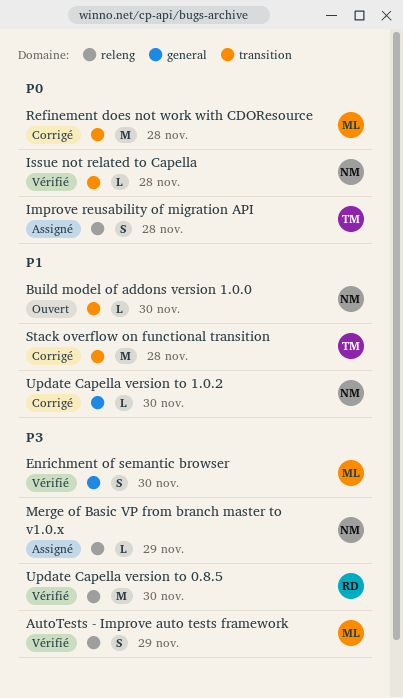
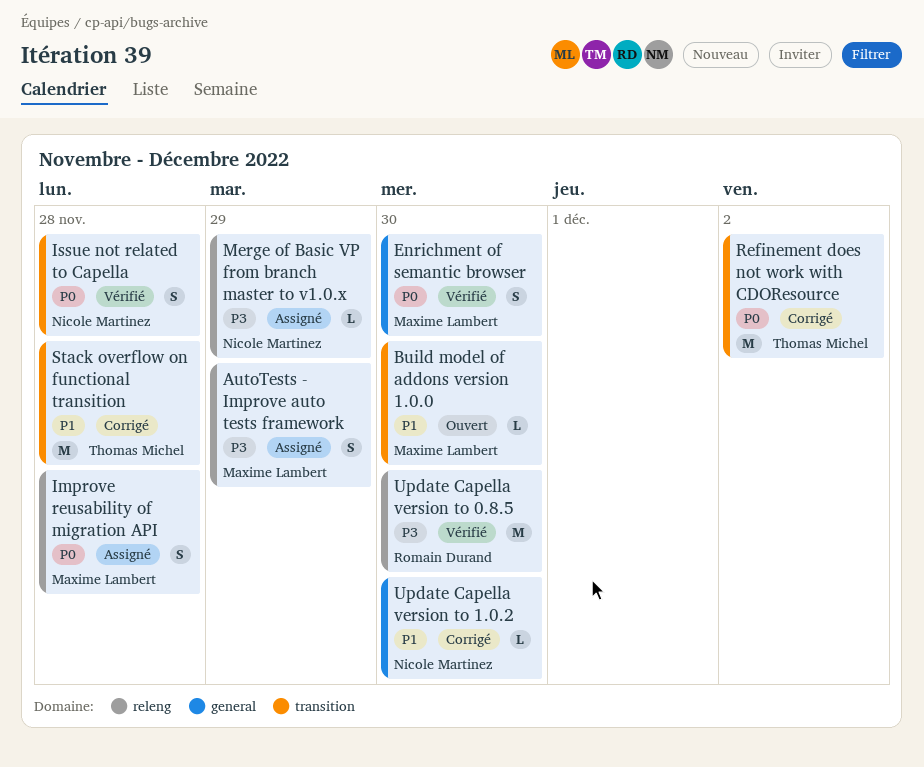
AutoTests - Improve auto tests framework, status: Vérifié -> Assigné
Build model of addons version 1.0.0, owner: Nicole Martinez -> Maxime Lambert
Enrichment of semantic browser, priority: P3 -> P0
Improve reusability of migration API, owner: Thomas Michel -> Maxime Lambert
Issue not related to Capella, estimate: L -> S
Refinement does not work with CDOResource, owner: Maxime Lambert -> Thomas Michel
Refinement does not work with CDOResource, due: Nov 28 -> Dec 2

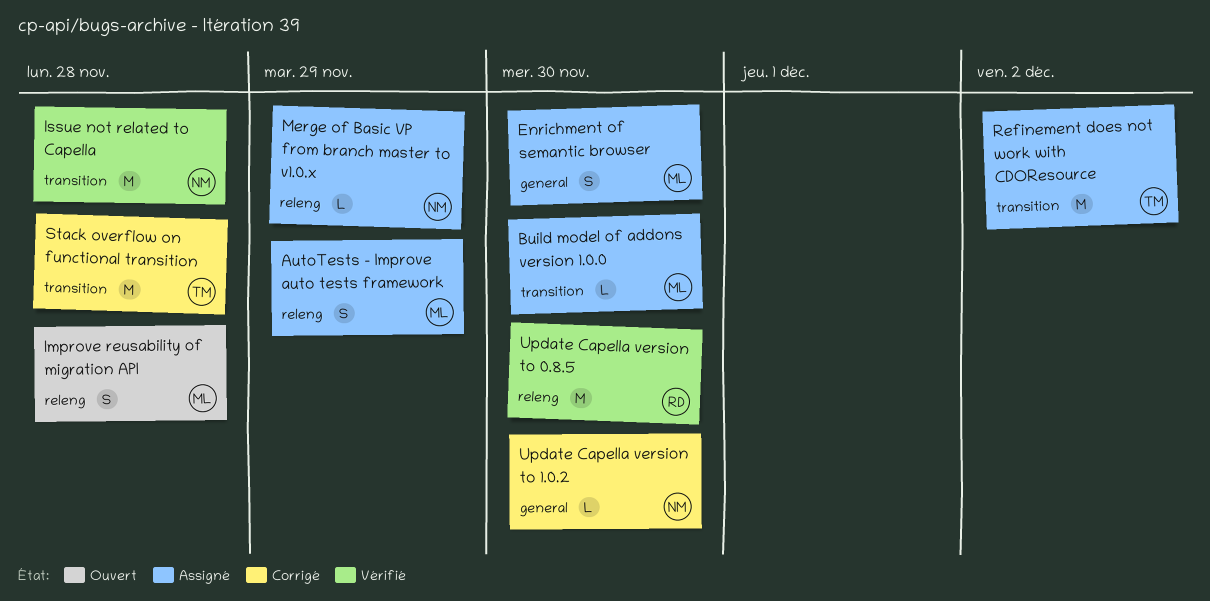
Build model of addons version 1.0.0, status: Ouvert -> Assigné
Enrichment of semantic browser, status: Vérifié -> Assigné
Improve reusability of migration API, status: Assigné -> Ouvert
Issue not related to Capella, estimate: S -> M
Refinement does not work with CDOResource, status: Corrigé -> Assigné

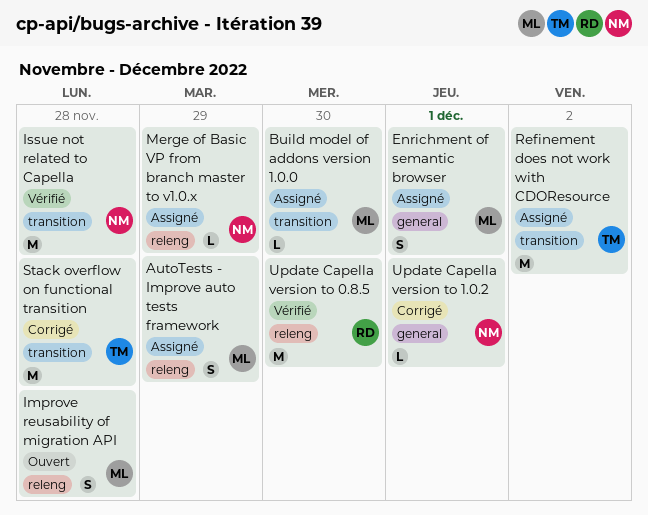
Enrichment of semantic browser, due: Nov 30 -> Dec 1
Update Capella version to 1.0.2, due: Nov 30 -> Dec 1

